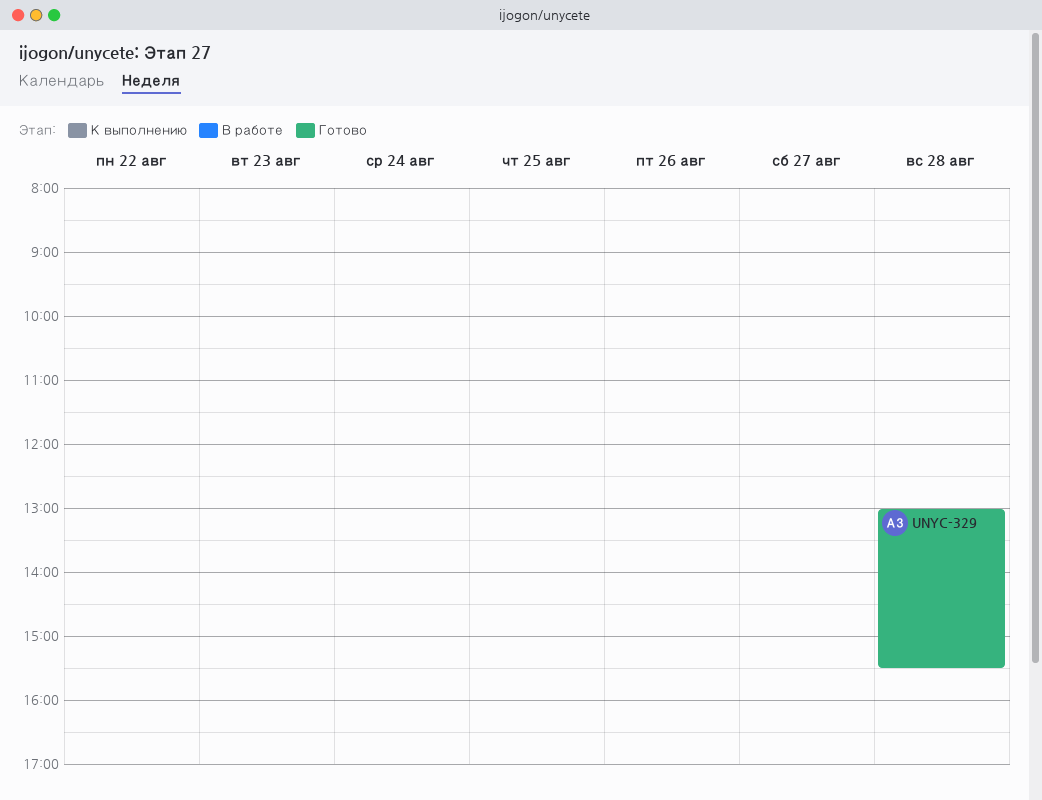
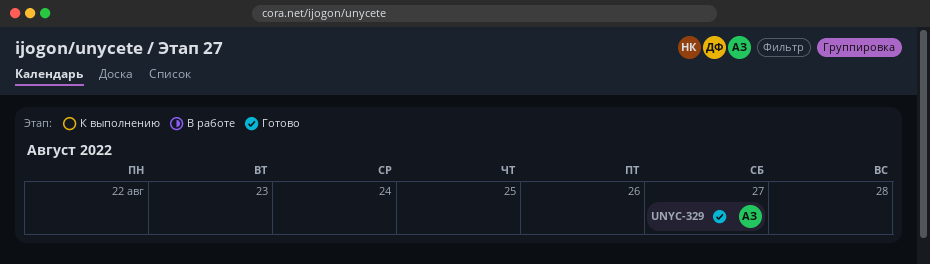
UNYC-329, day: Aug 28 -> Aug 27

